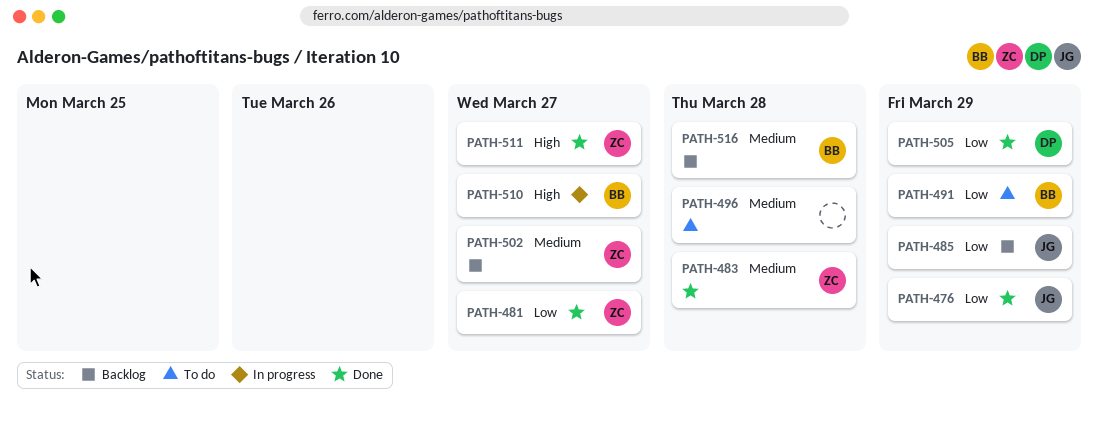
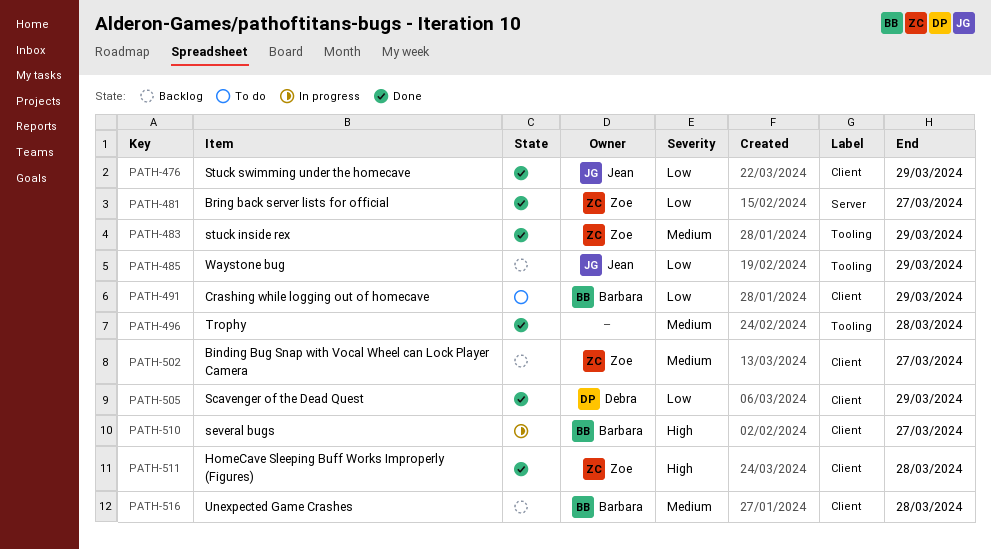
PATH-483, due: Mar 28 -> Mar 29
PATH-496, status: To do -> Done
PATH-511, due: Mar 27 -> Mar 28

